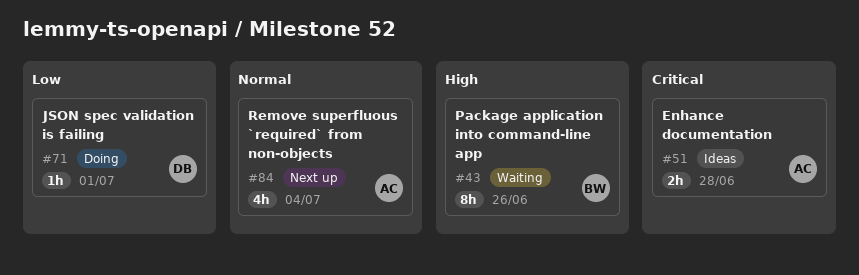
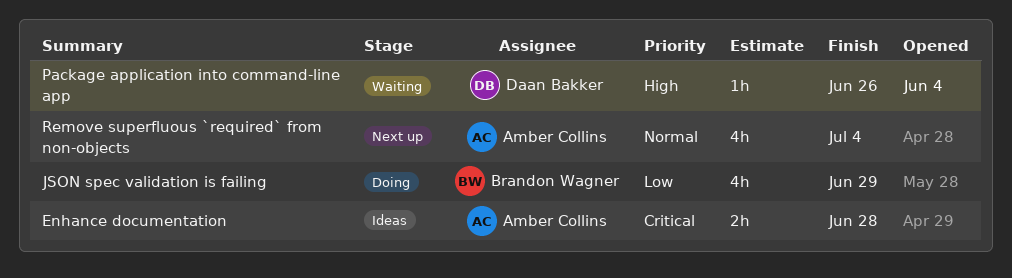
JSON spec validation is failing, owner: Daan Bakker -> Brandon Wagner
JSON spec validation is failing, estimate: 1h -> 4h
JSON spec validation is failing, due: Jul 1 -> Jun 29
Package application into command-line app, owner: Brandon Wagner -> Daan Bakker
Package application into command-line app, estimate: 8h -> 1h

